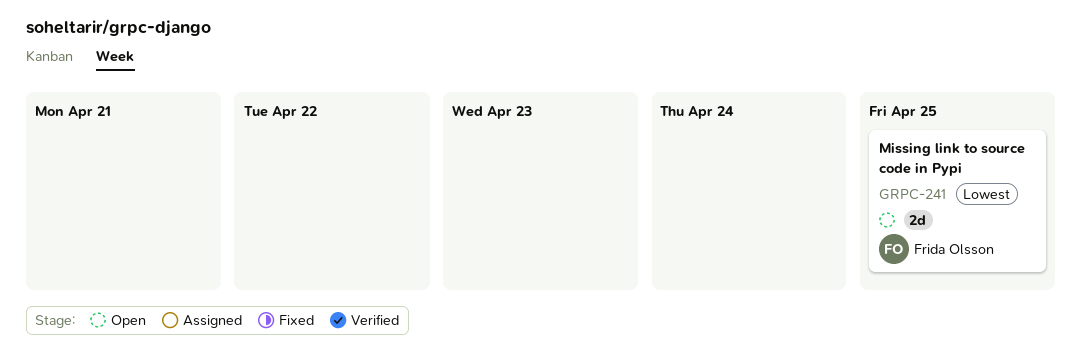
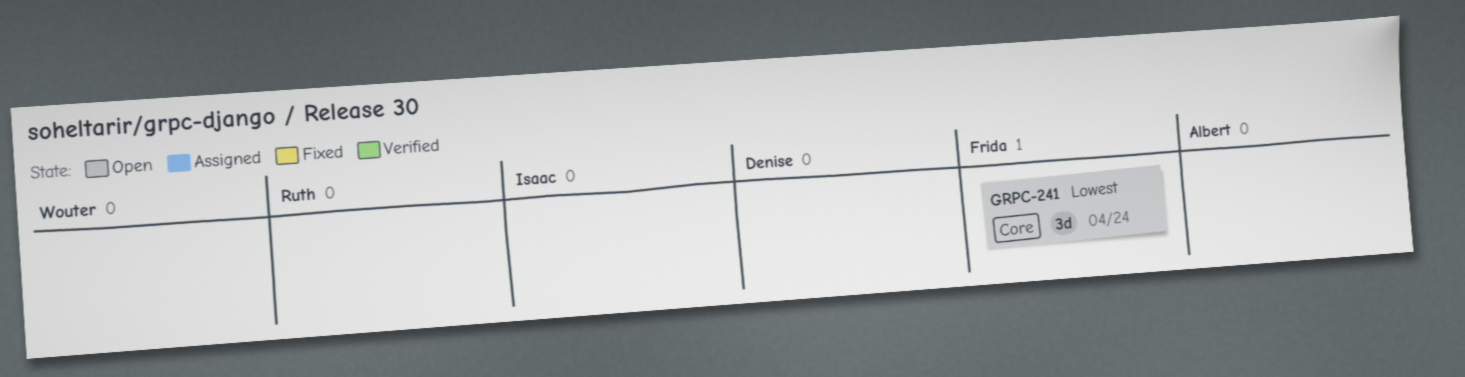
GRPC-241, estimate: 2d -> 3d
GRPC-241, due: Apr 25 -> Apr 24

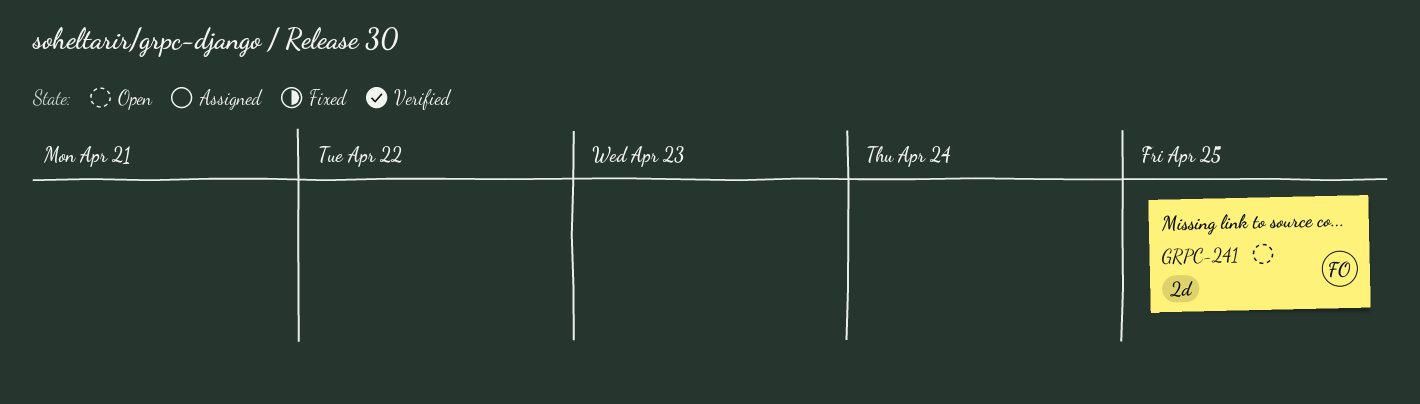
GRPC-241, estimate: 3d -> 2d
GRPC-241, due: Apr 24 -> Apr 25

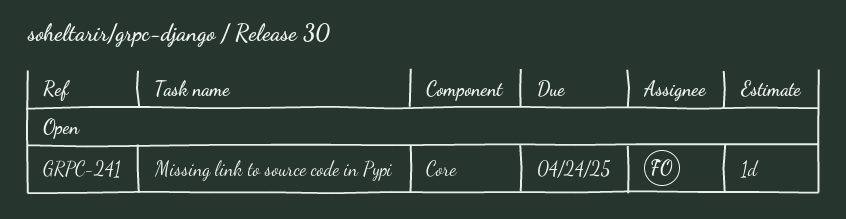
GRPC-241, estimate: 2d -> 1d
GRPC-241, due: Apr 25 -> Apr 24

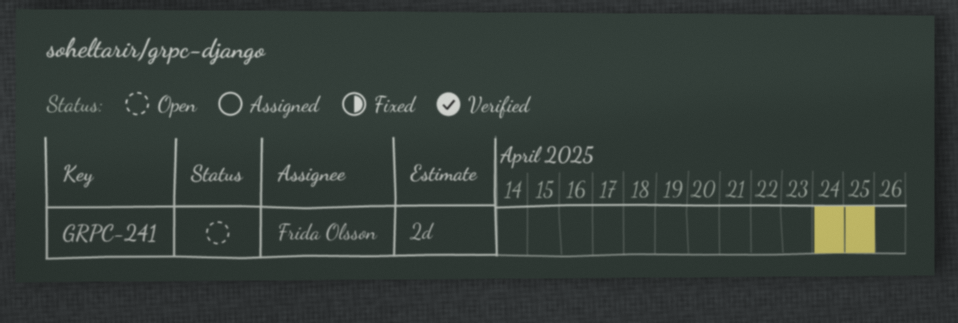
GRPC-241, estimate: 1d -> 2d
GRPC-241, due: Apr 24 -> Apr 25

